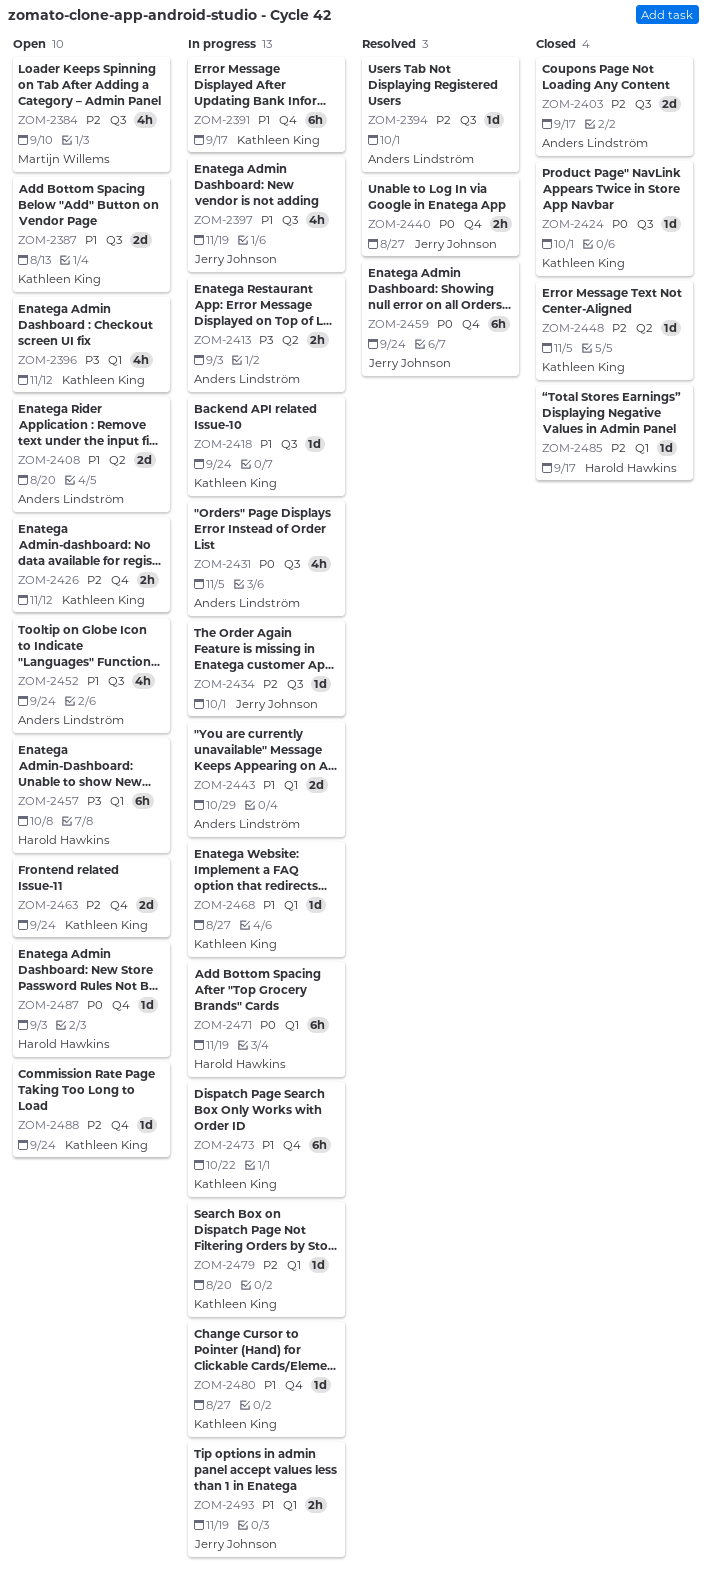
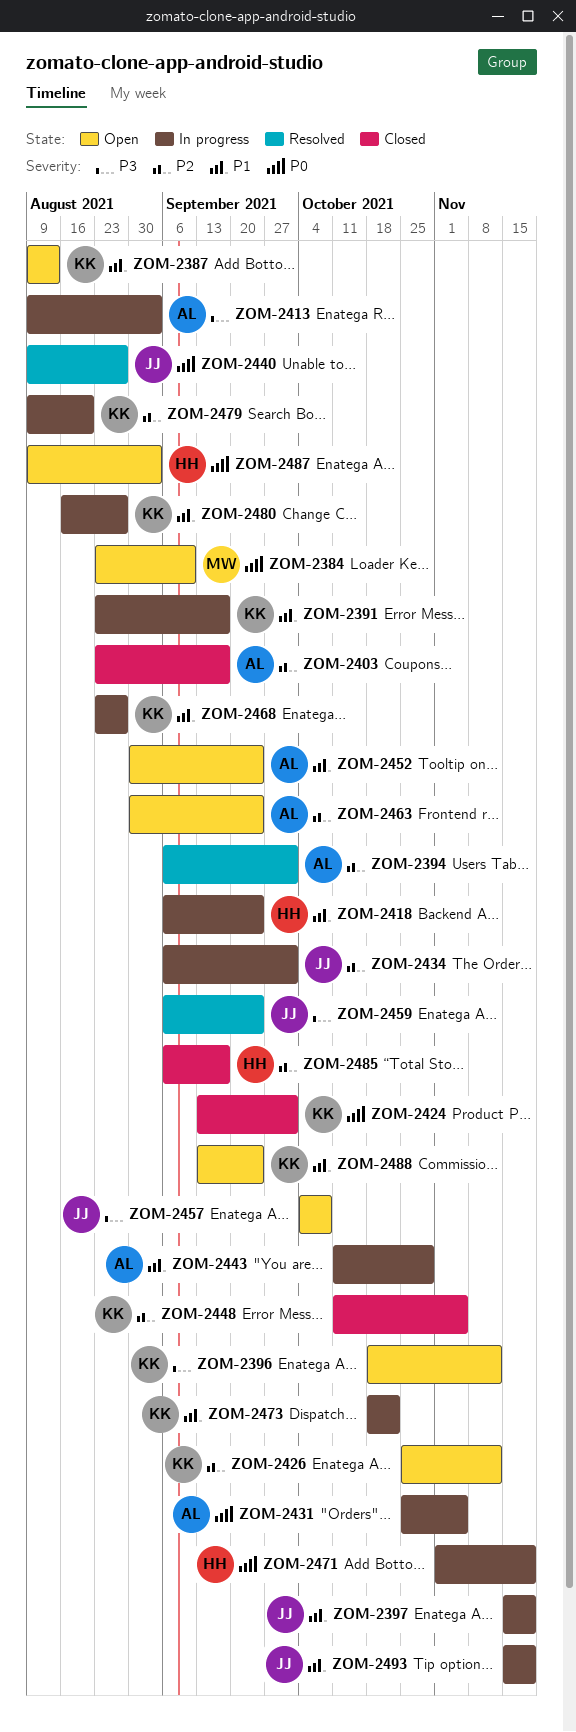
ZOM-2384, priority: P2 -> P0
ZOM-2408: present -> none
ZOM-2418, owner: Kathleen King -> Harold Hawkins
ZOM-2457, owner: Harold Hawkins -> Jerry Johnson
ZOM-2459, priority: P0 -> P3
ZOM-2463, owner: Kathleen King -> Anders Lindström
ZOM-2488, priority: P2 -> P1

